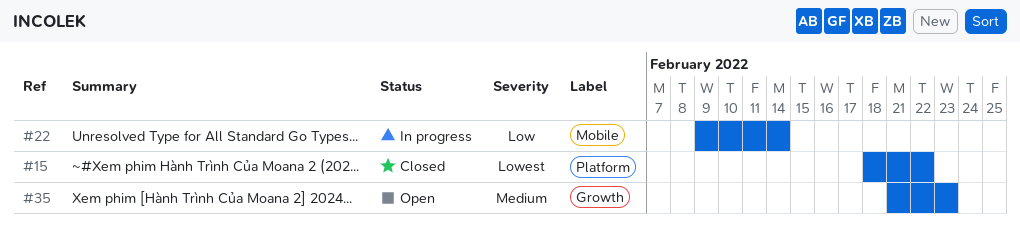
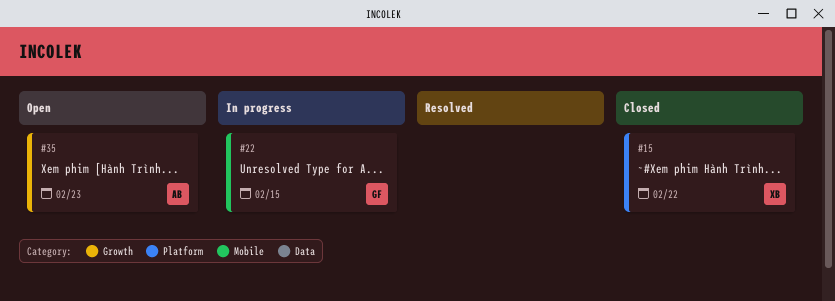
#22, due: Feb 14 -> Feb 15

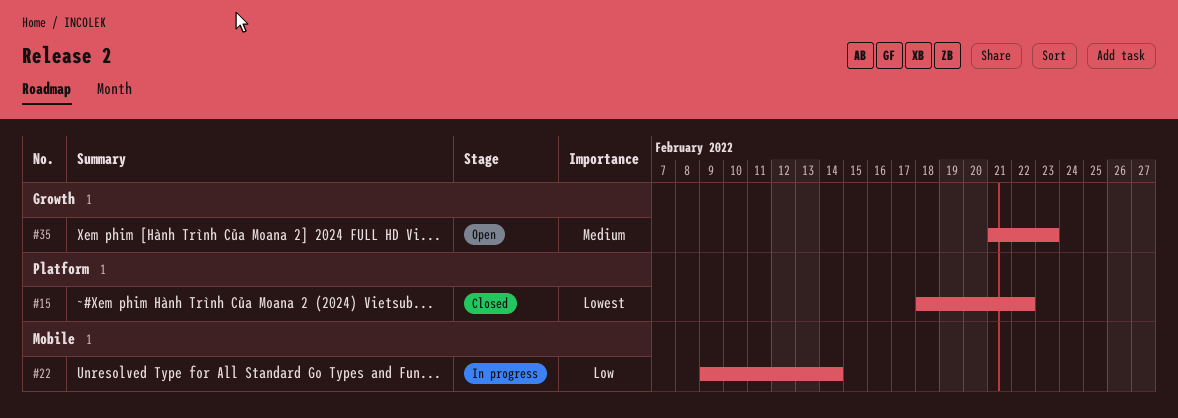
#22, due: Feb 15 -> Feb 14

